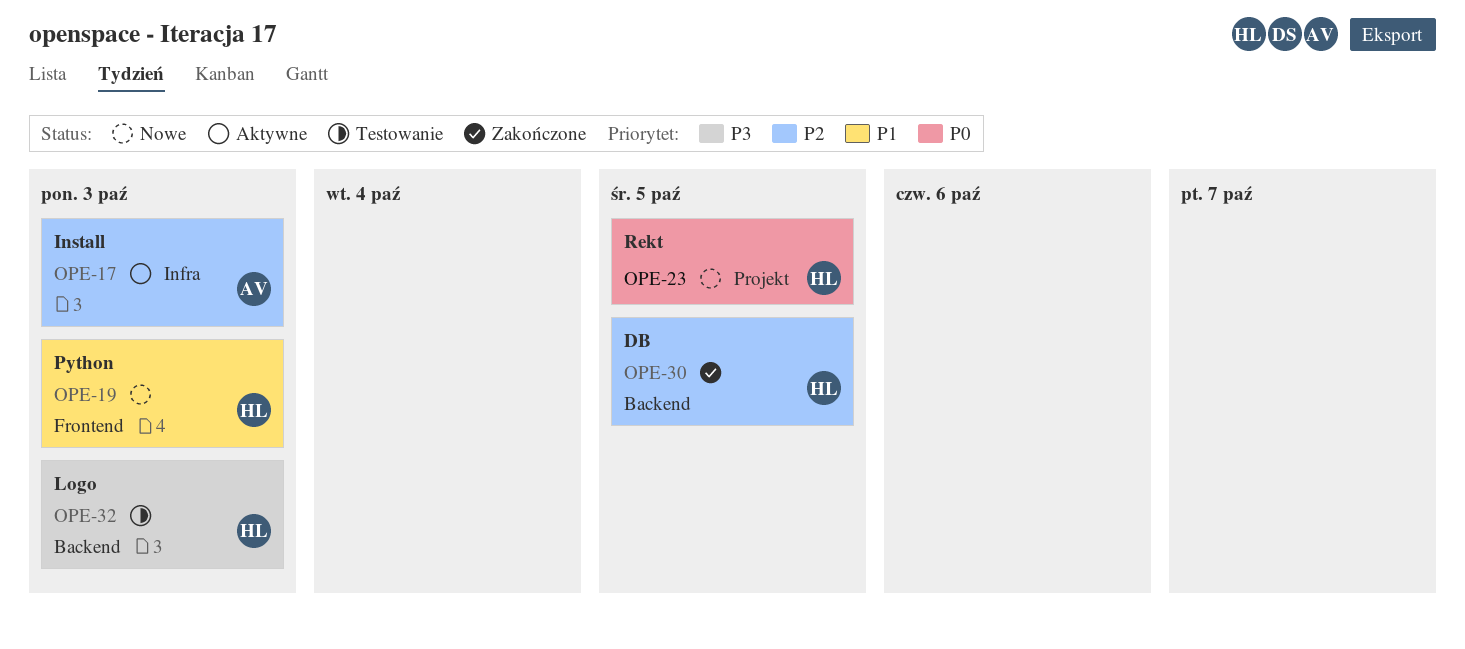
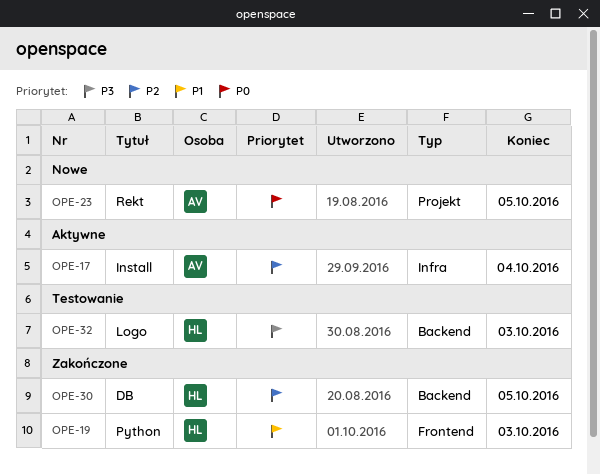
OPE-17, due: Oct 3 -> Oct 4
OPE-19, status: Nowe -> Zakończone
OPE-23, owner: HL -> AV

